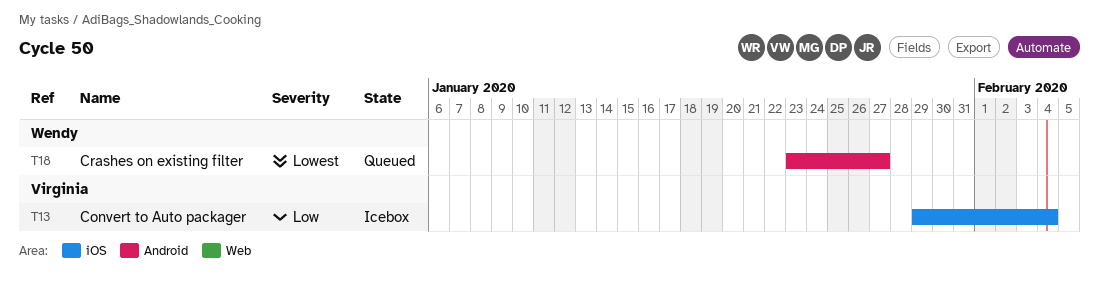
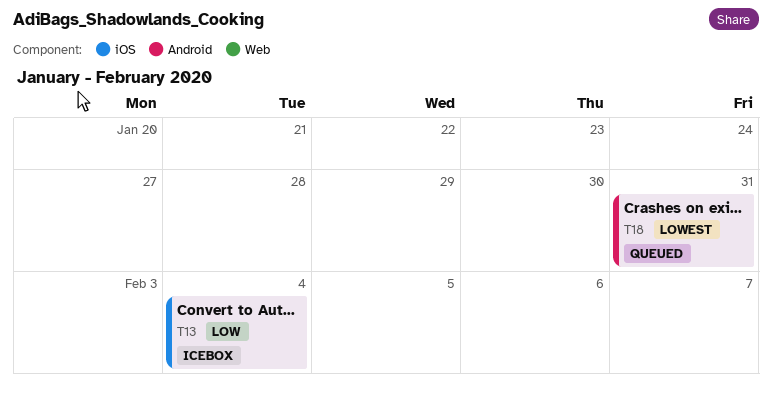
T18, due: Jan 27 -> Jan 31

